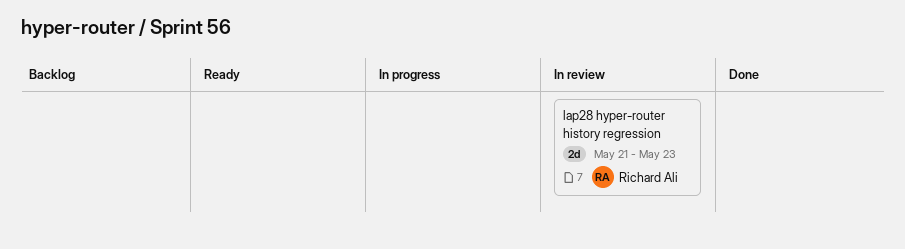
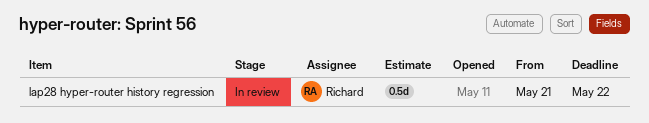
lap28 hyper-router history regression, estimate: 2d -> 0.5d
lap28 hyper-router history regression, due: May 23 -> May 22

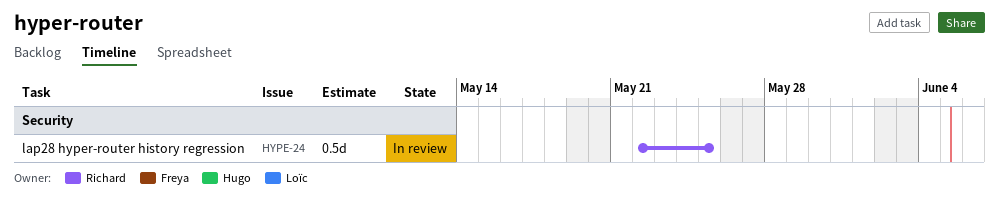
lap28 hyper-router history regression, start: May 21 -> May 22
lap28 hyper-router history regression, due: May 22 -> May 25

